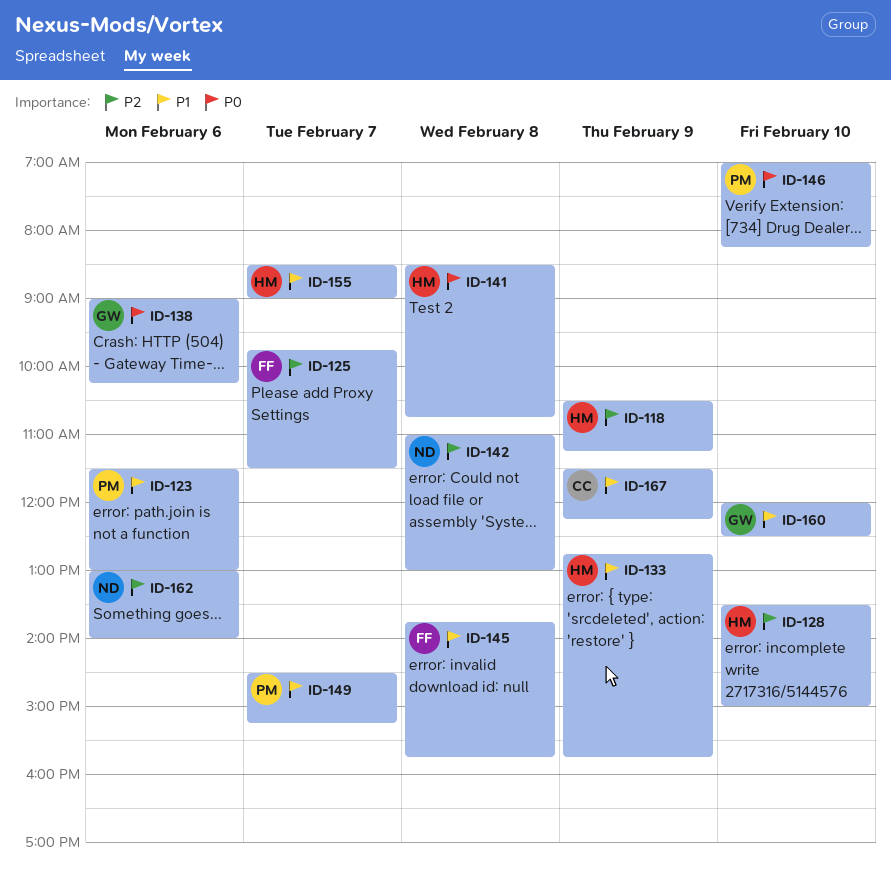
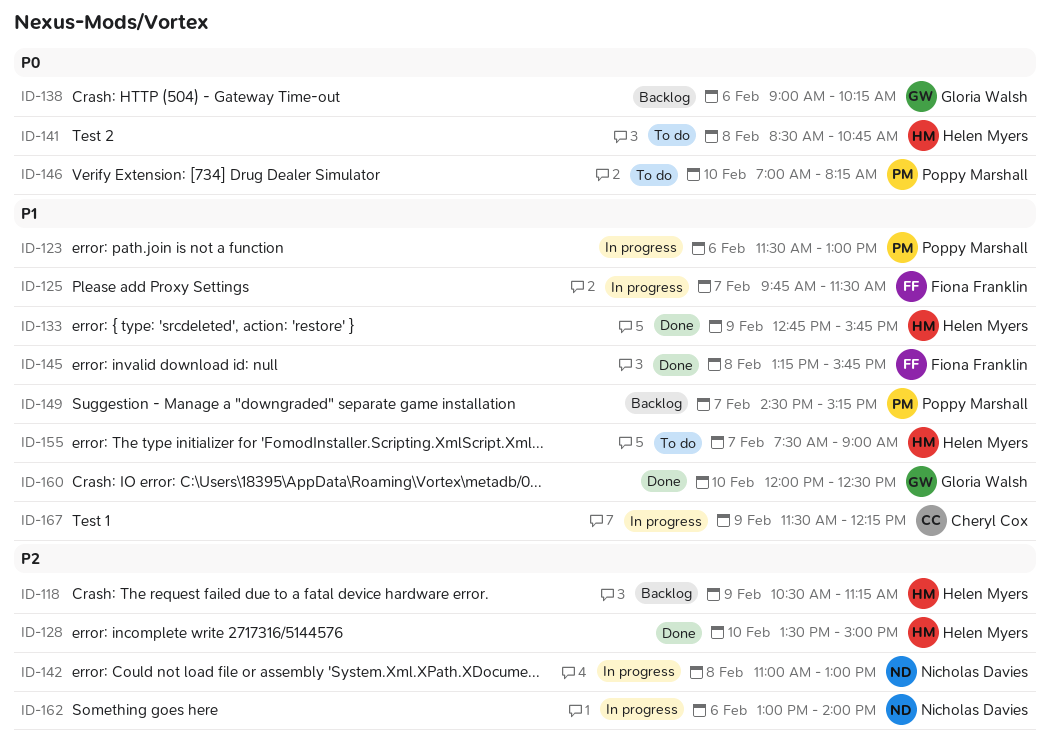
ID-125, priority: P2 -> P1
ID-145, begins: 13:45 -> 13:15
ID-155, begins: 08:30 -> 07:30

